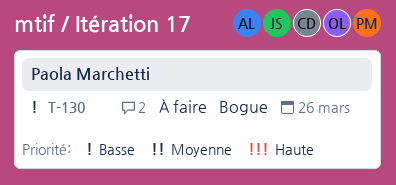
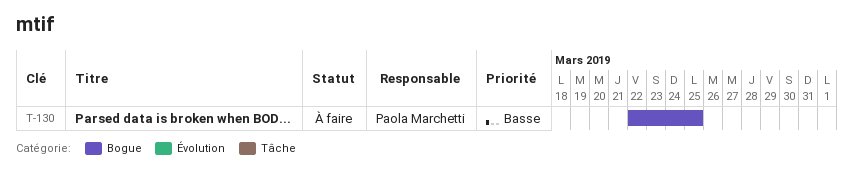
T-130, due: Mar 26 -> Mar 25

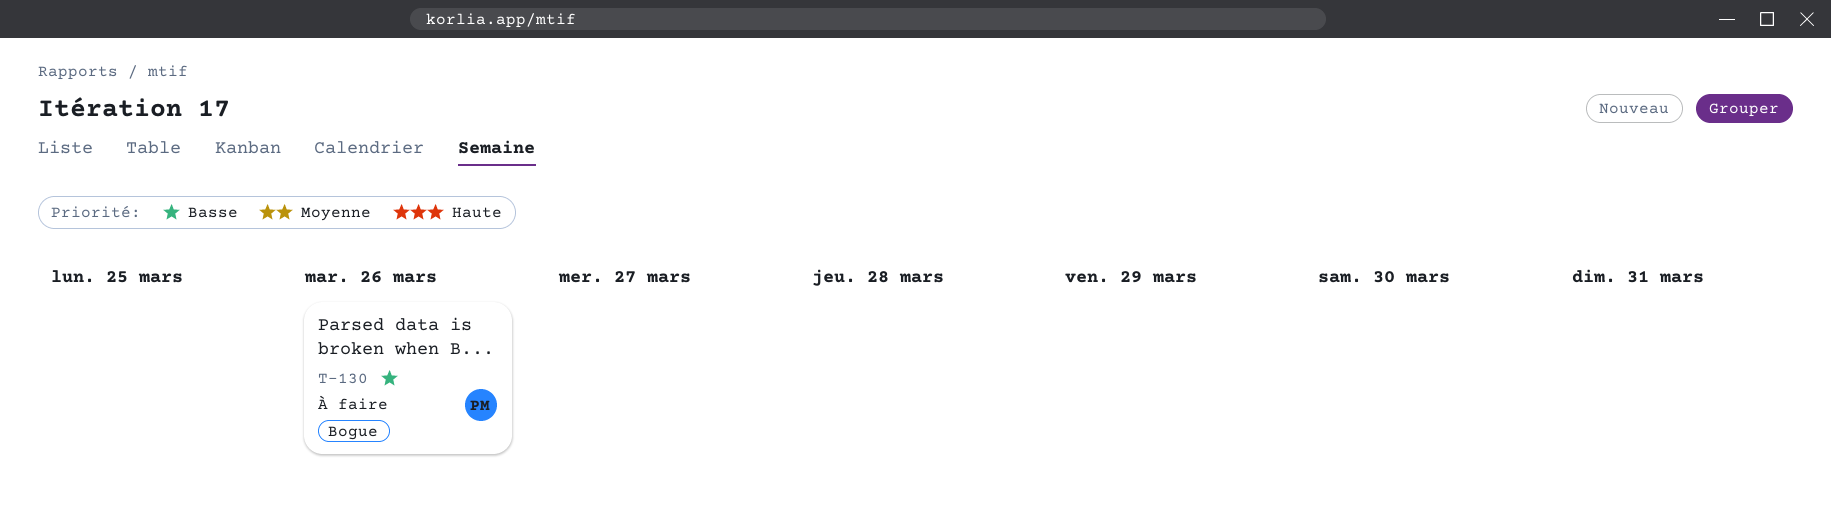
T-130, due: Mar 25 -> Mar 26

